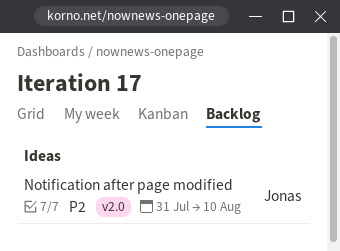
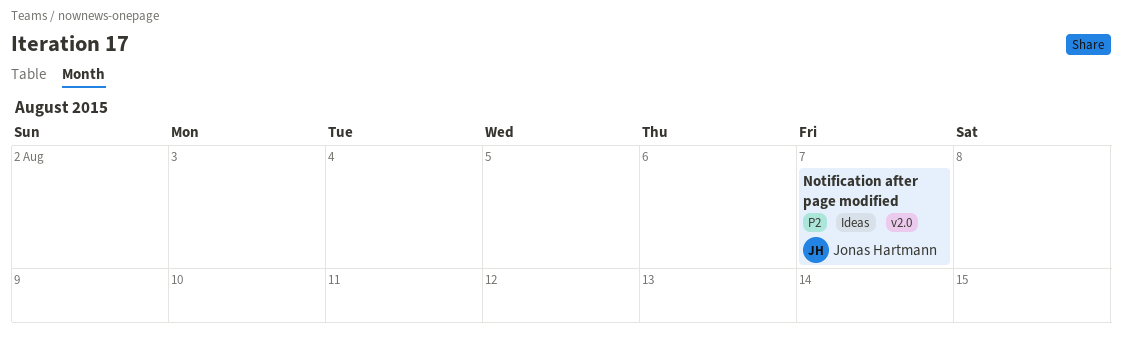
Notification after page modified, due: Aug 10 -> Aug 7

